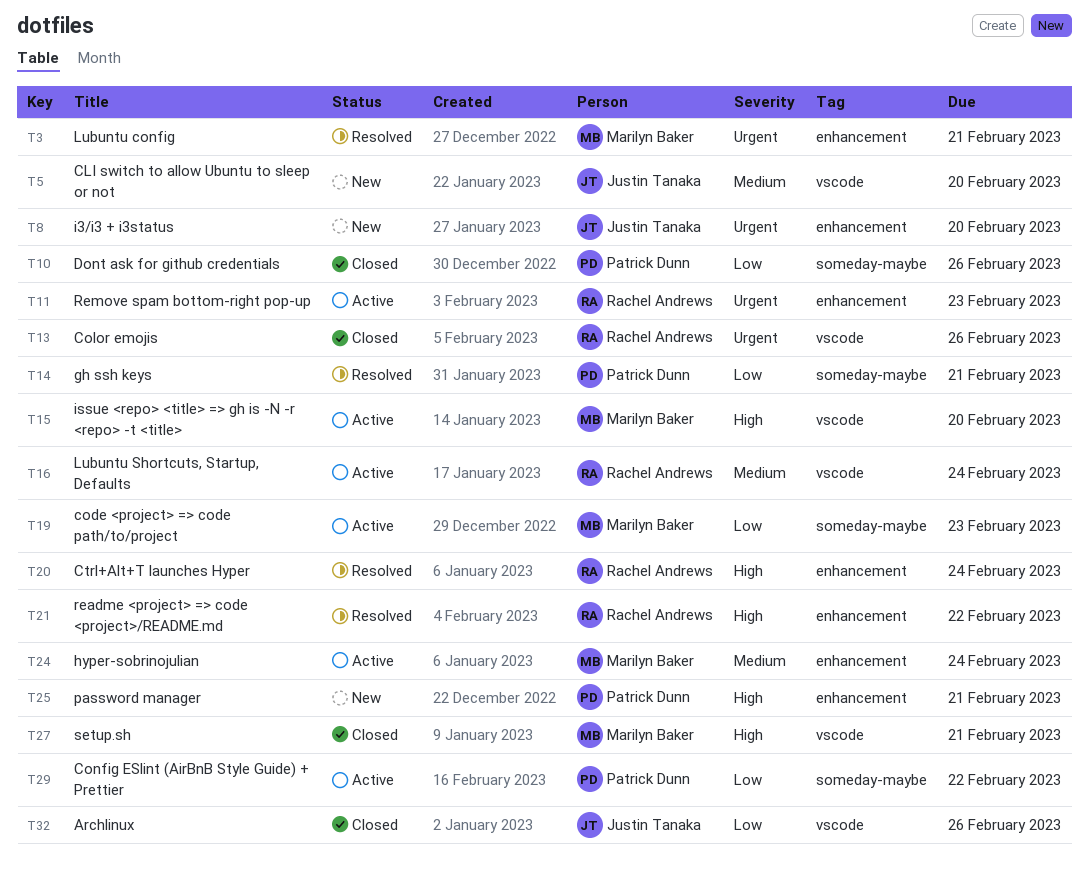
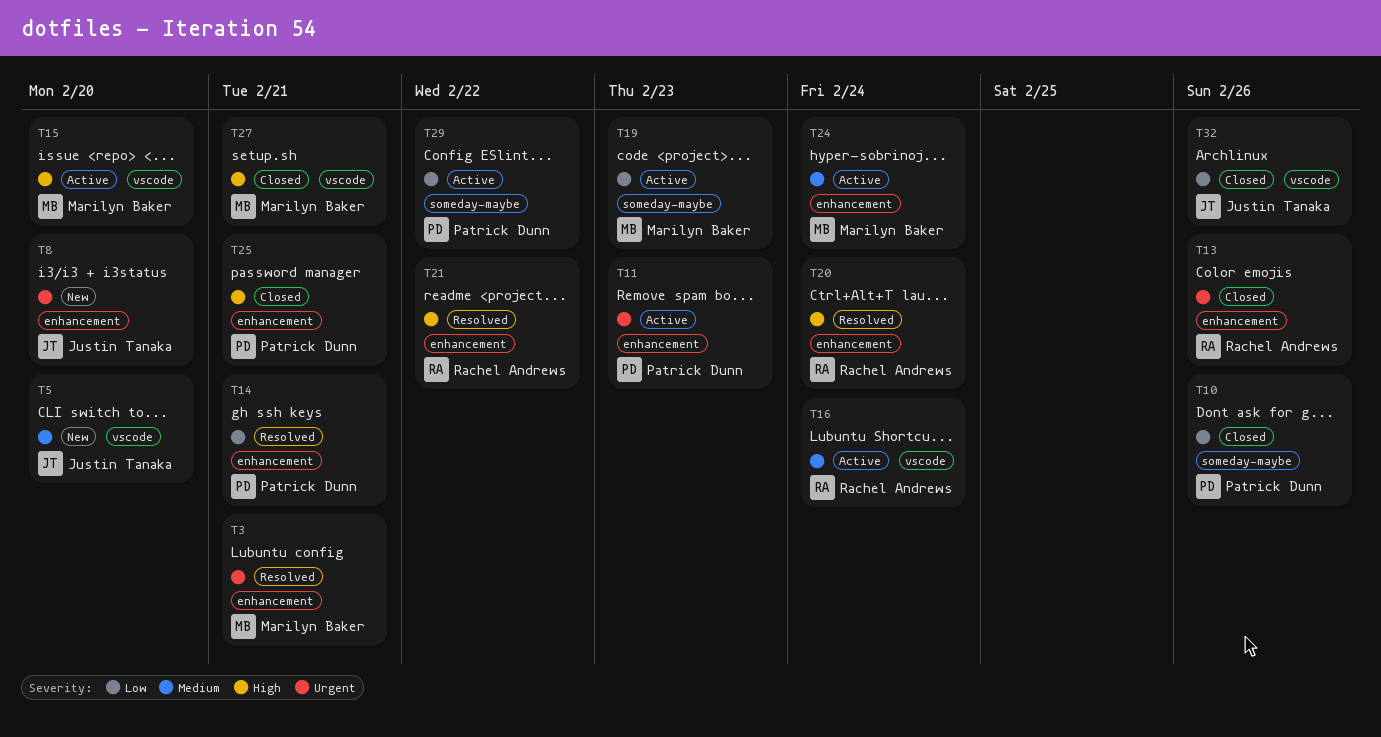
T11, owner: Rachel Andrews -> Patrick Dunn
T13, label: vscode -> enhancement
T14, label: someday-maybe -> enhancement
T25, status: New -> Closed

